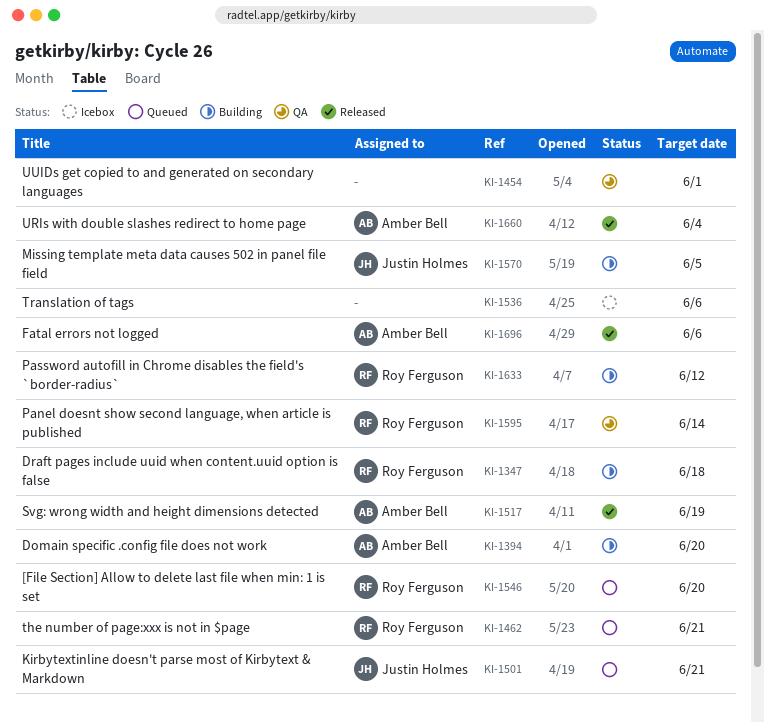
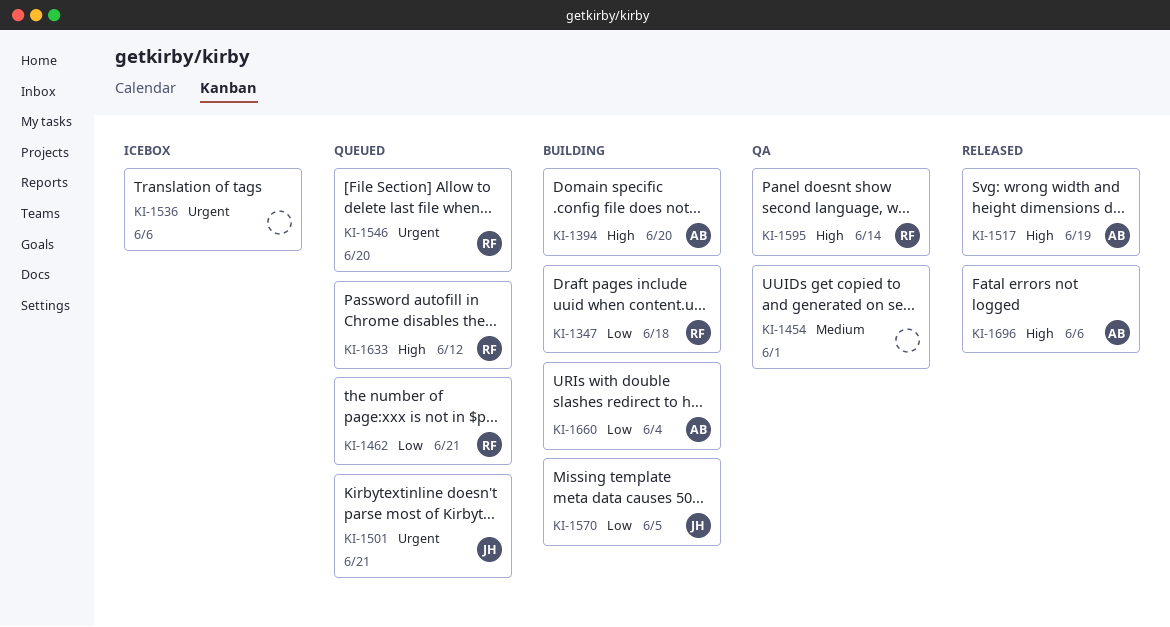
KI-1633, status: Building -> Queued
KI-1660, status: Released -> Building

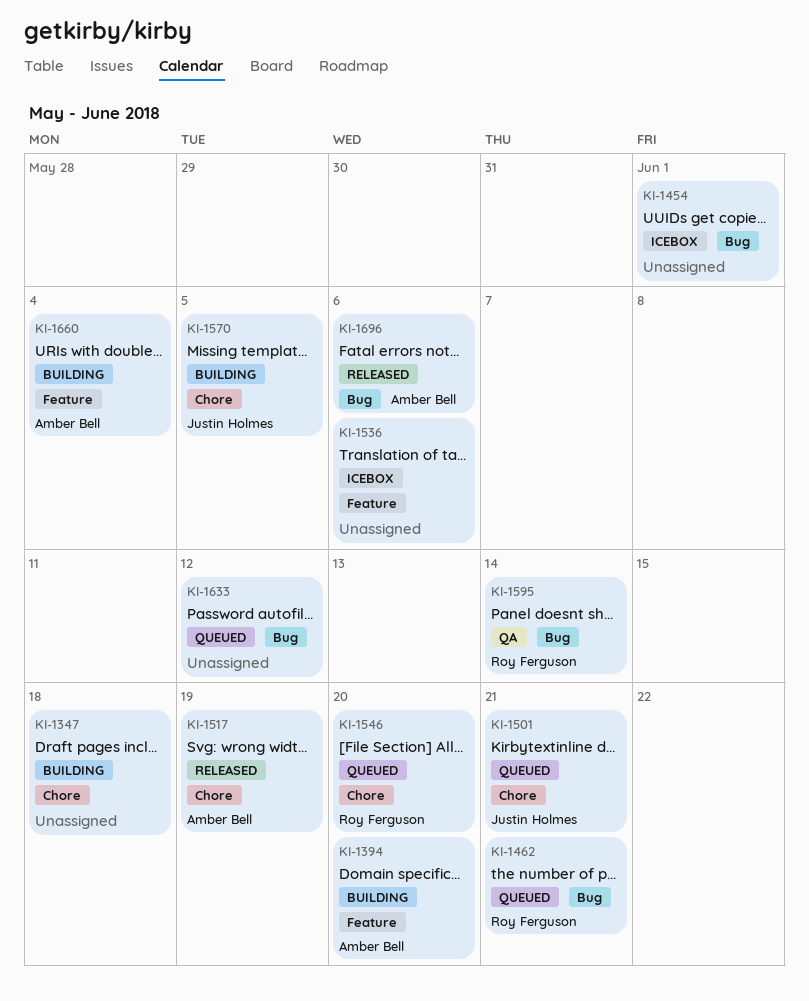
KI-1347, owner: Roy Ferguson -> none
KI-1454, status: QA -> Icebox
KI-1633, owner: Roy Ferguson -> none

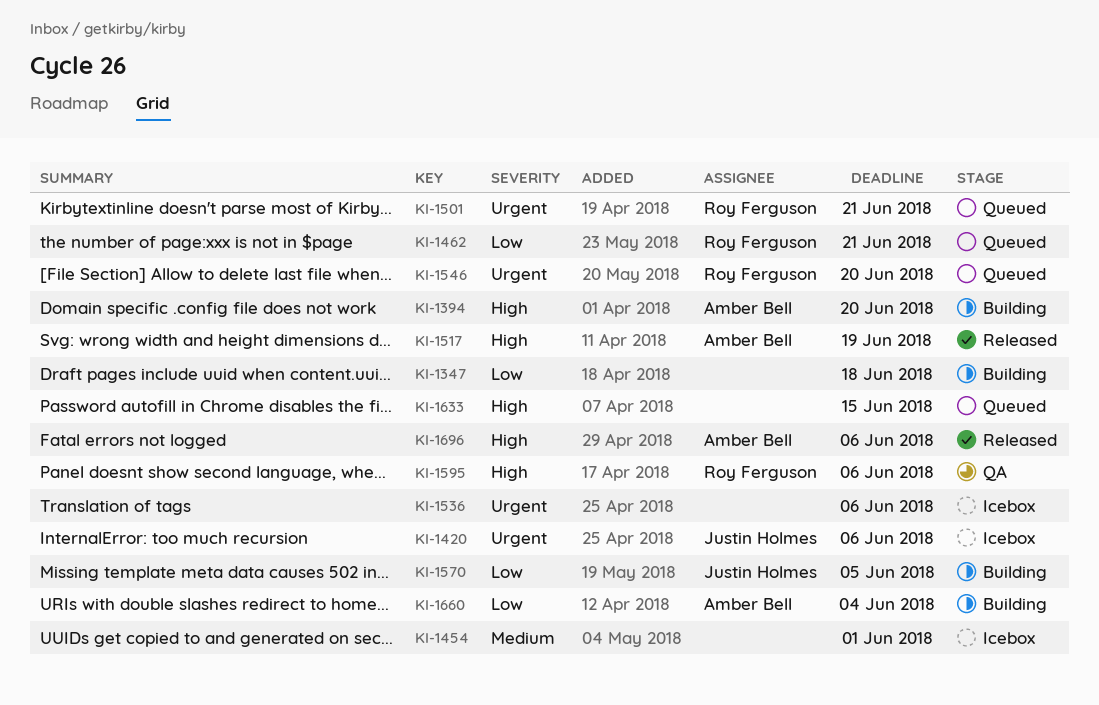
KI-1420: none -> present
KI-1501, owner: Justin Holmes -> Roy Ferguson
KI-1595, due: Jun 14 -> Jun 6
KI-1633, due: Jun 12 -> Jun 15

